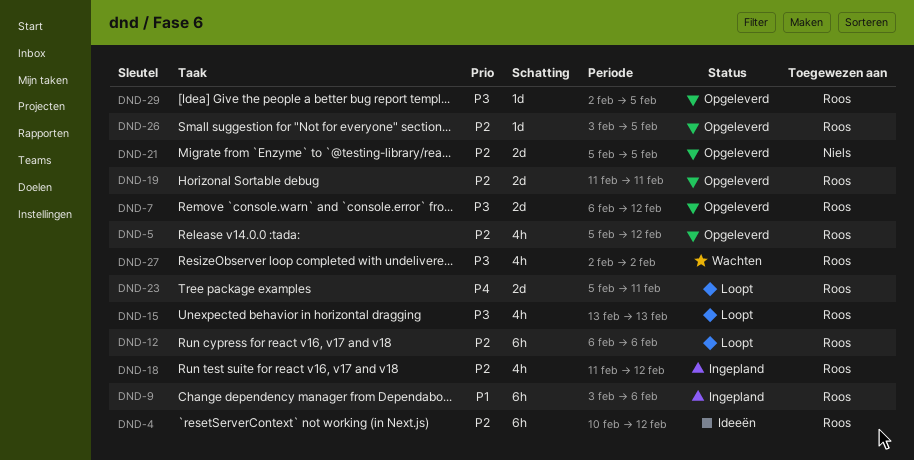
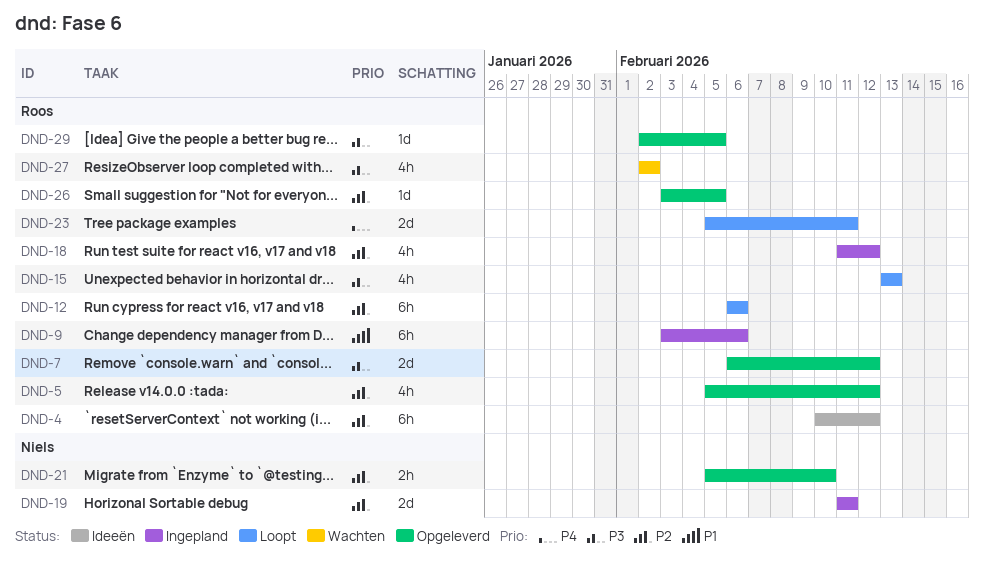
DND-19, status: Opgeleverd -> Ingepland
DND-19, owner: Roos -> Niels
DND-21, estimate: 2d -> 2h
DND-21, due: Feb 5 -> Feb 10

